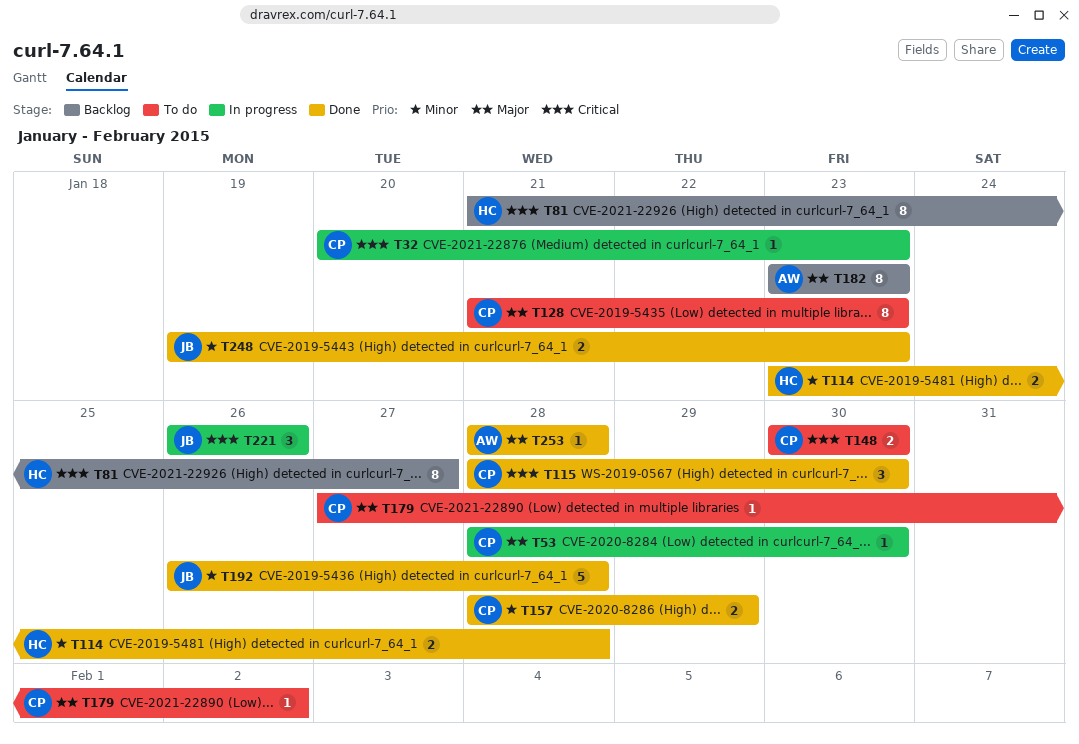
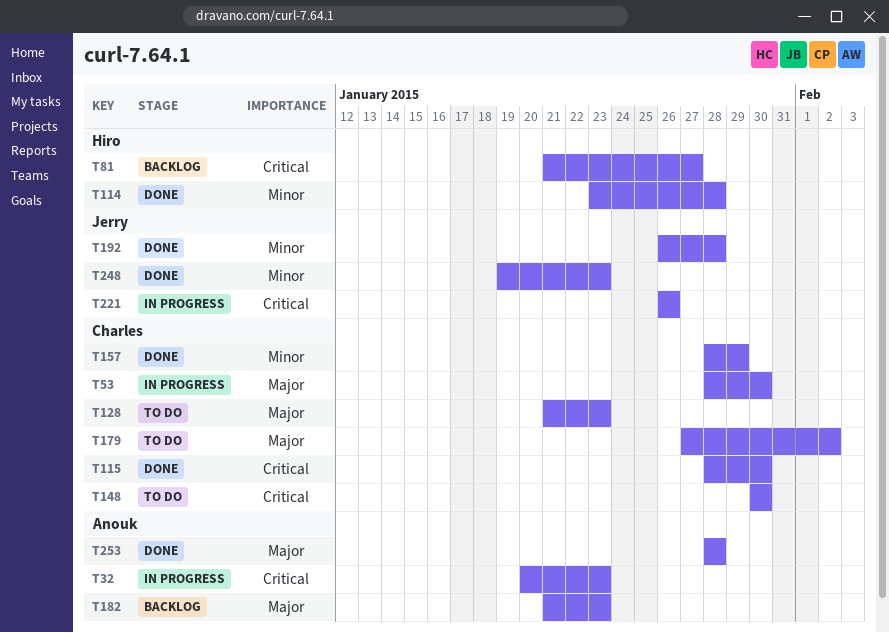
T32, owner: Charles -> Anouk
T182, start: Jan 23 -> Jan 21

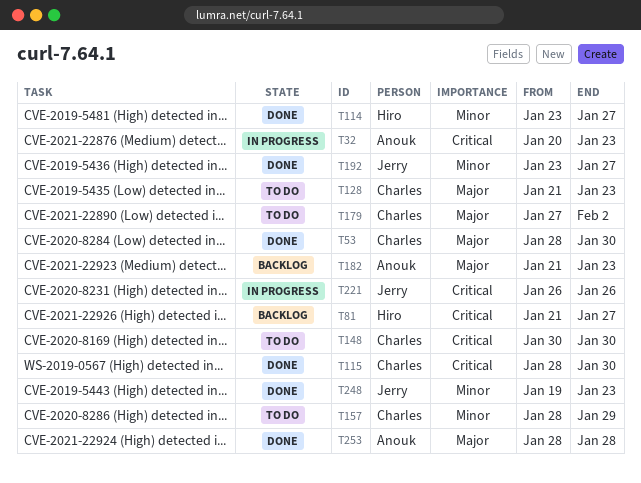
T53, status: In progress -> Done
T114, due: Jan 28 -> Jan 27
T157, status: Done -> To do
T192, start: Jan 26 -> Jan 23
T192, due: Jan 28 -> Jan 27

